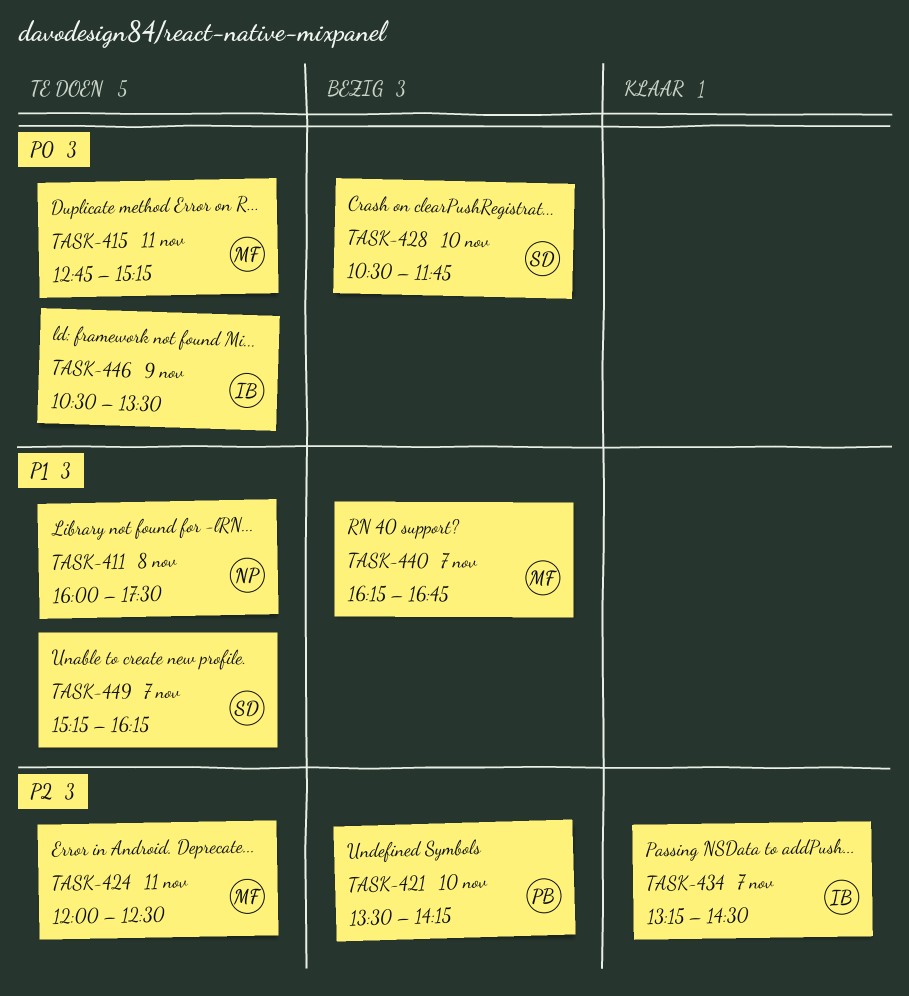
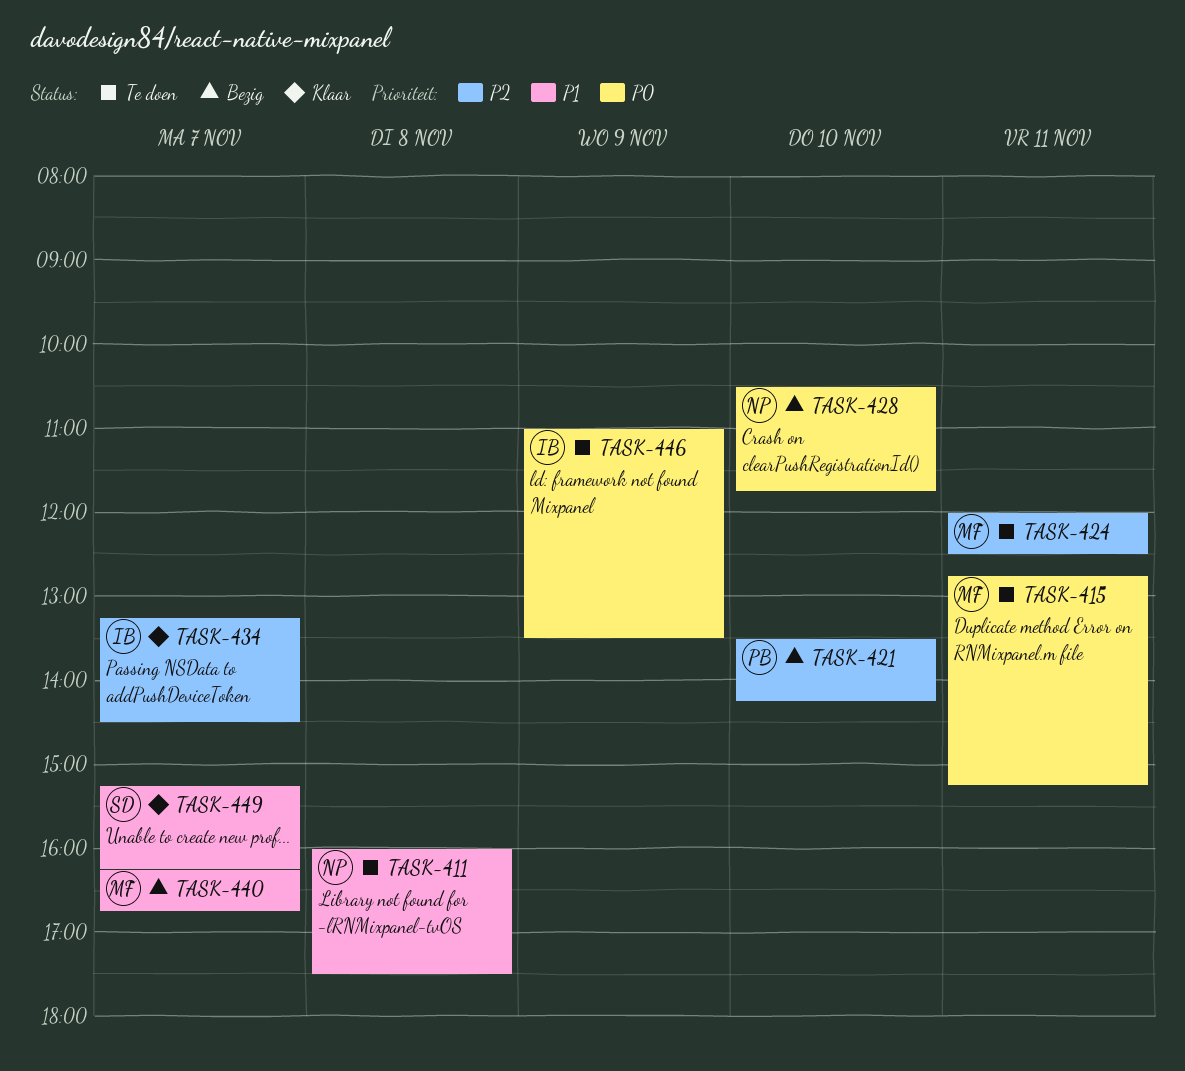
TASK-428, owner: SD -> NP
TASK-446, begins: 10:30 -> 11:00
TASK-449, status: Te doen -> Klaar

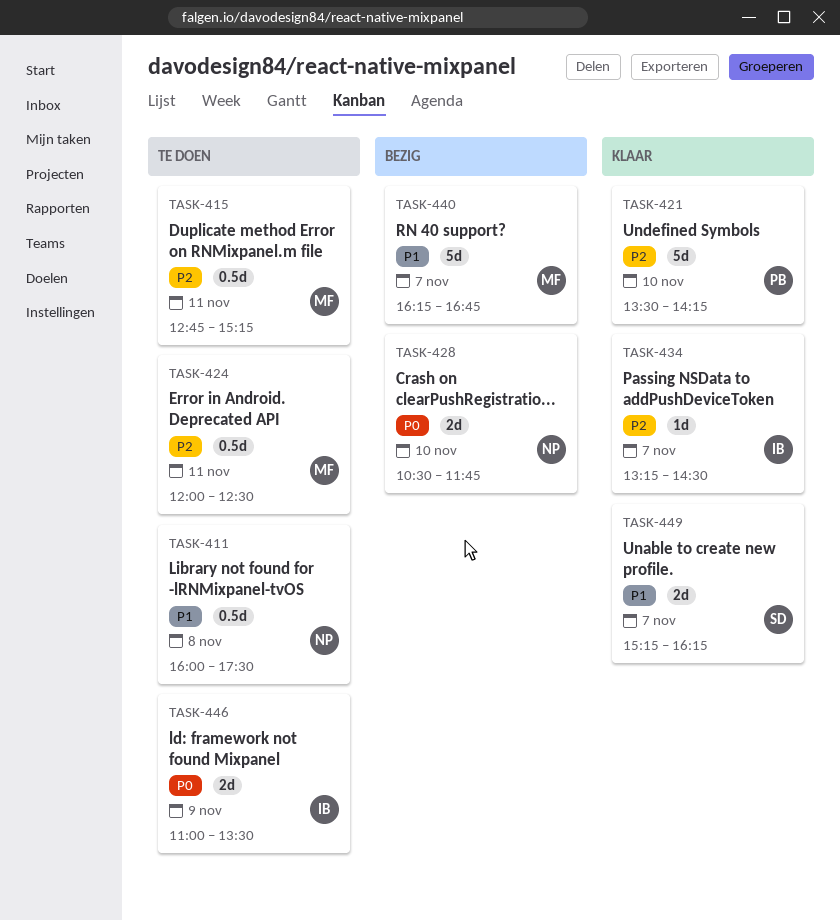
TASK-415, priority: P0 -> P2
TASK-421, status: Bezig -> Klaar

